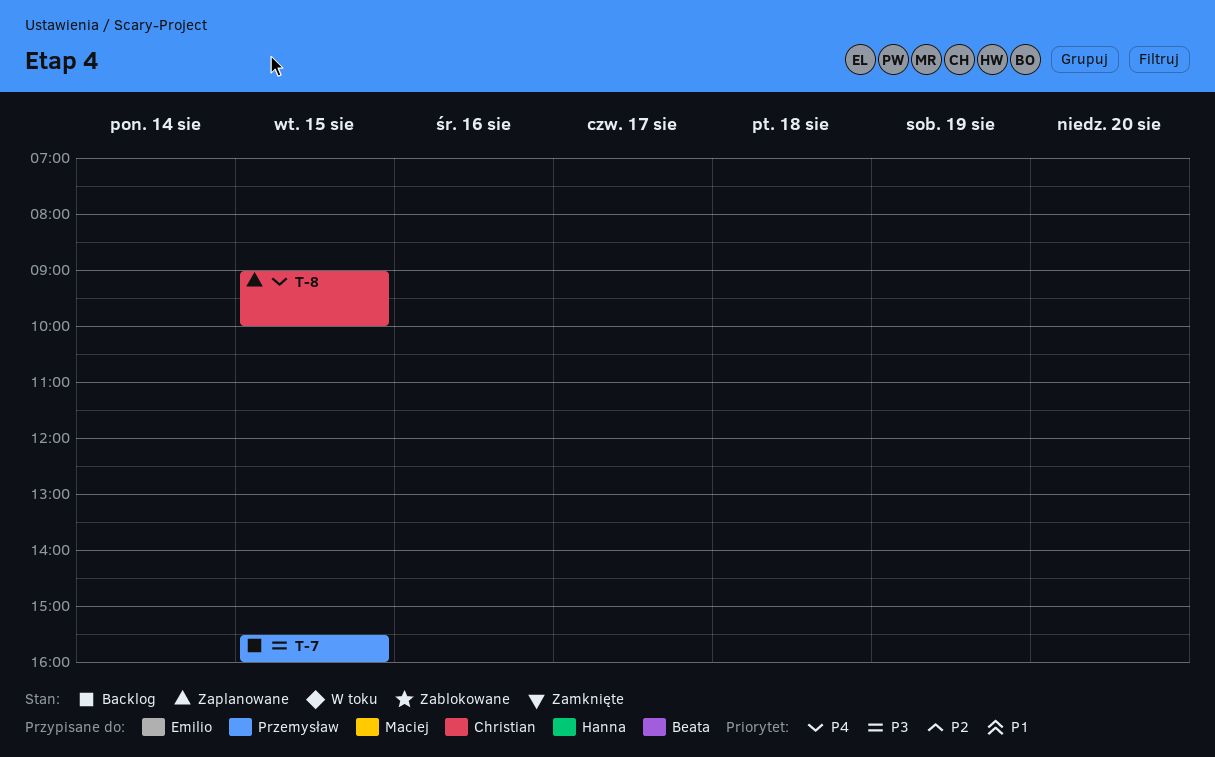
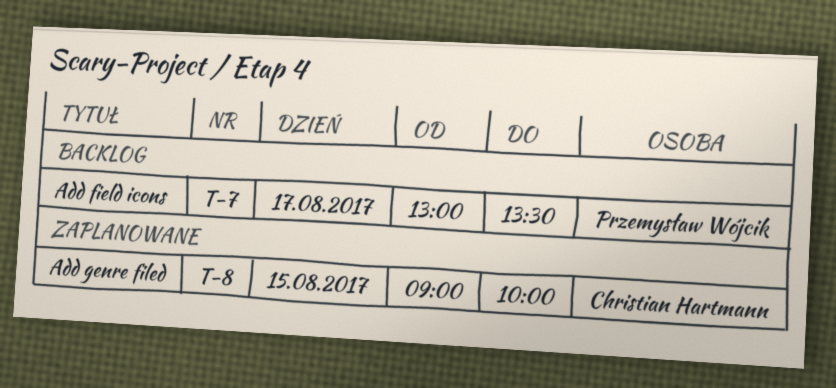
T-7, day: Aug 15 -> Aug 17
T-7, begins: 15:30 -> 13:00
T-7, ends: 16:00 -> 13:30

